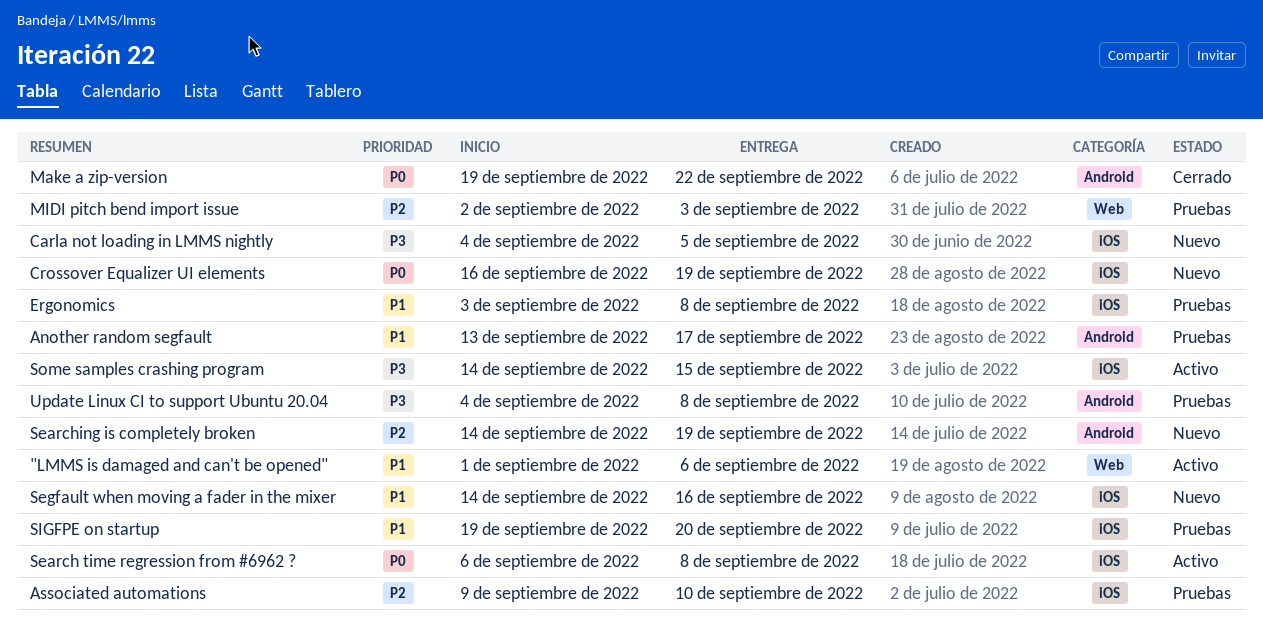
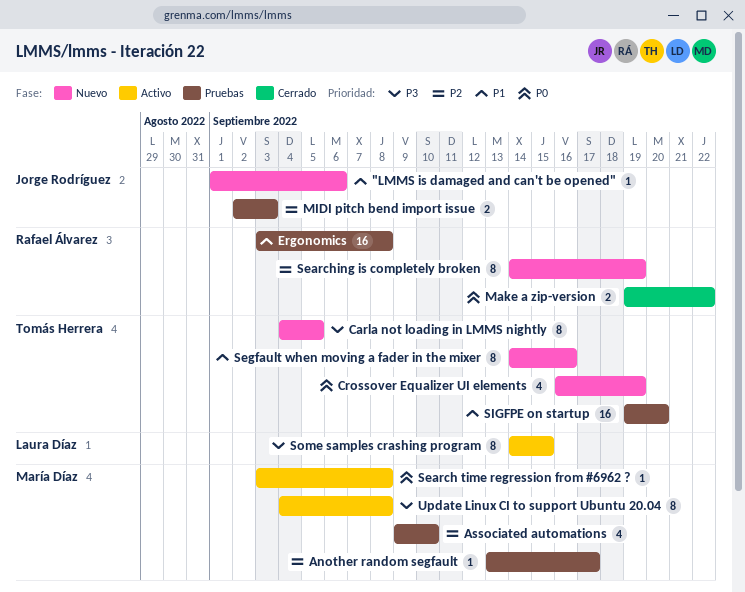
"LMMS is damaged and can't be opened", status: Activo -> Nuevo
Another random segfault, priority: P1 -> P2
Search time regression from #6962 ?, start: Sep 6 -> Sep 3
Update Linux CI to support Ubuntu 20.04, status: Pruebas -> Activo

